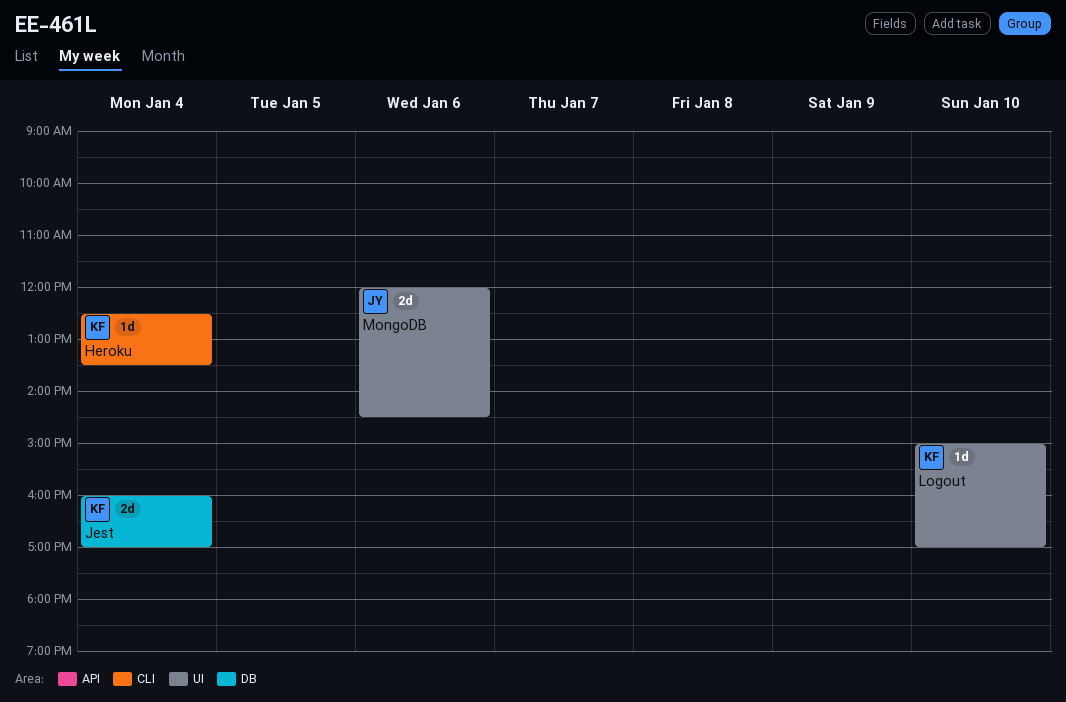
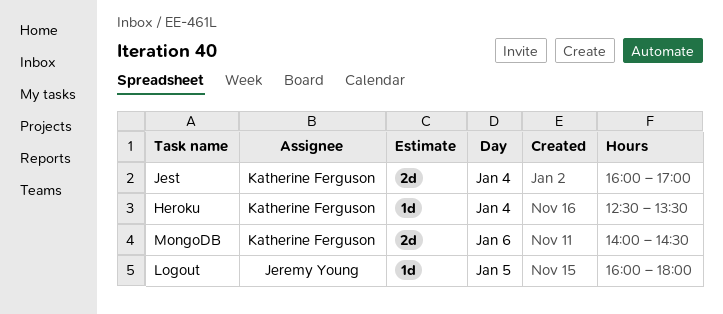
Logout, owner: Katherine Ferguson -> Jeremy Young
Logout, day: Jan 10 -> Jan 5
Logout, begins: 15:00 -> 16:00
Logout, ends: 17:00 -> 18:00
MongoDB, owner: Jeremy Young -> Katherine Ferguson
MongoDB, begins: 12:00 -> 14:00

